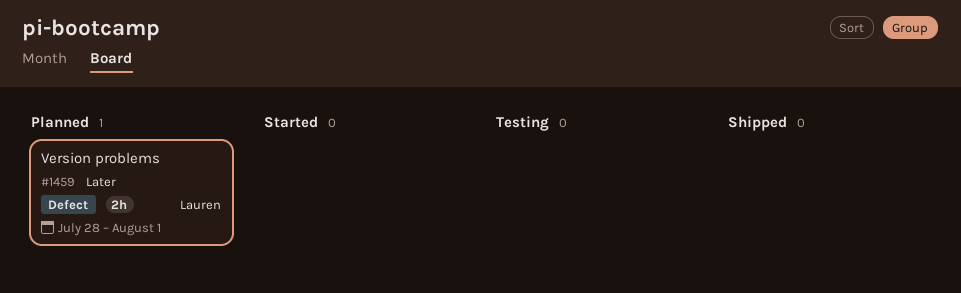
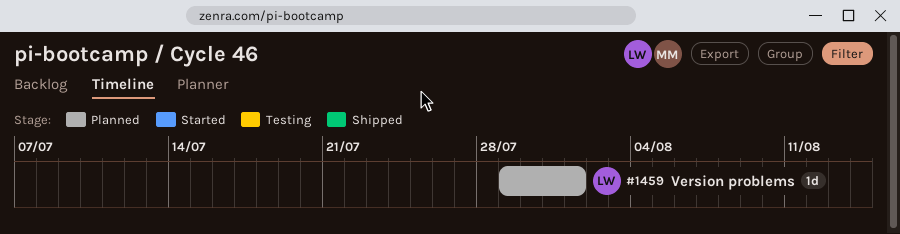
#1459, estimate: 2h -> 1d
#1459, start: Jul 28 -> Jul 29

